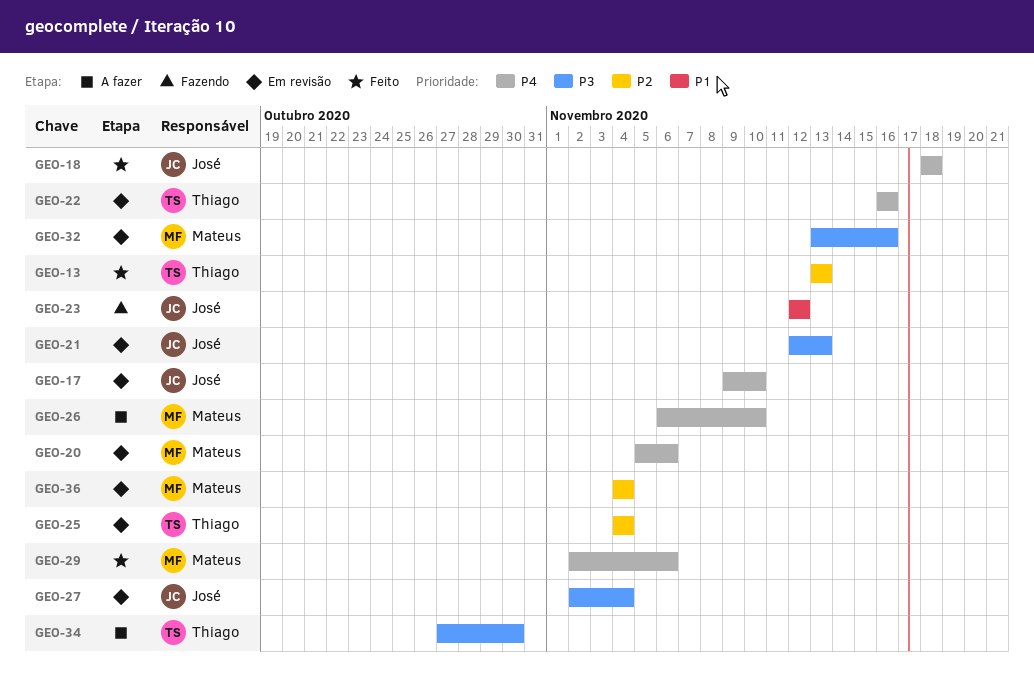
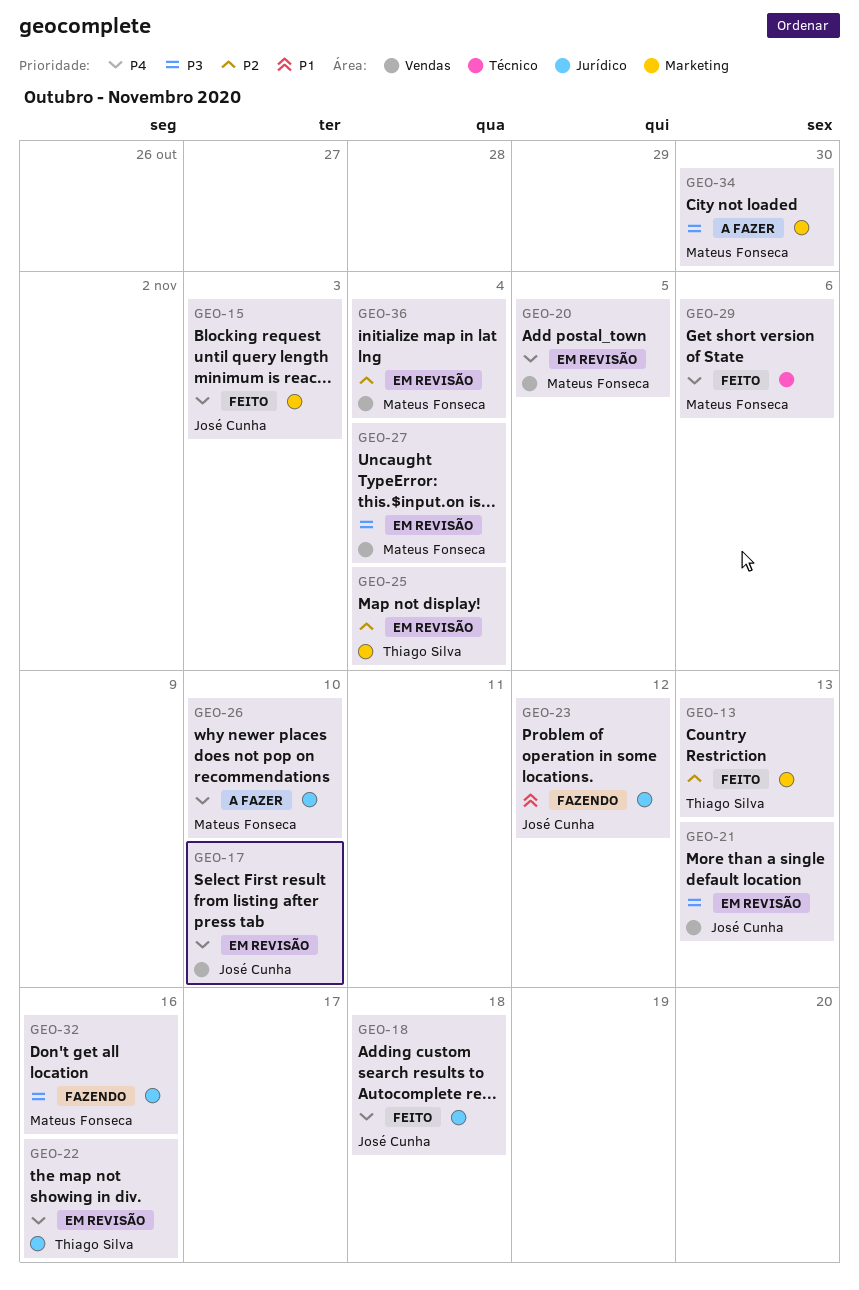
GEO-15: none -> present
GEO-20, due: Nov 6 -> Nov 5
GEO-27, owner: José Cunha -> Mateus Fonseca
GEO-32, status: Em revisão -> Fazendo
GEO-34, owner: Thiago Silva -> Mateus Fonseca

